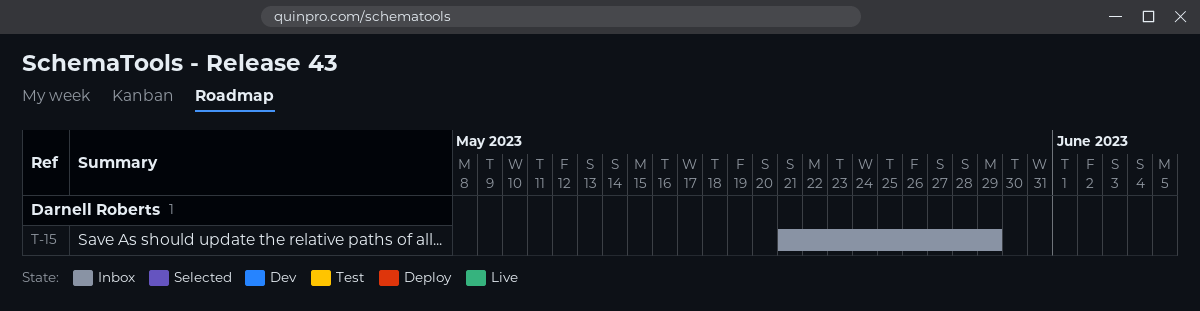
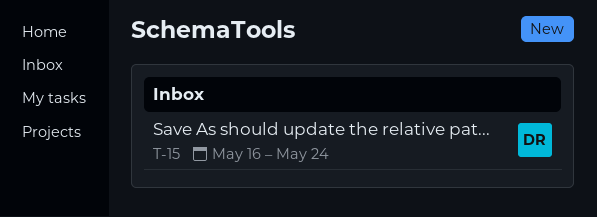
T-15, start: May 21 -> May 16
T-15, due: May 29 -> May 24

